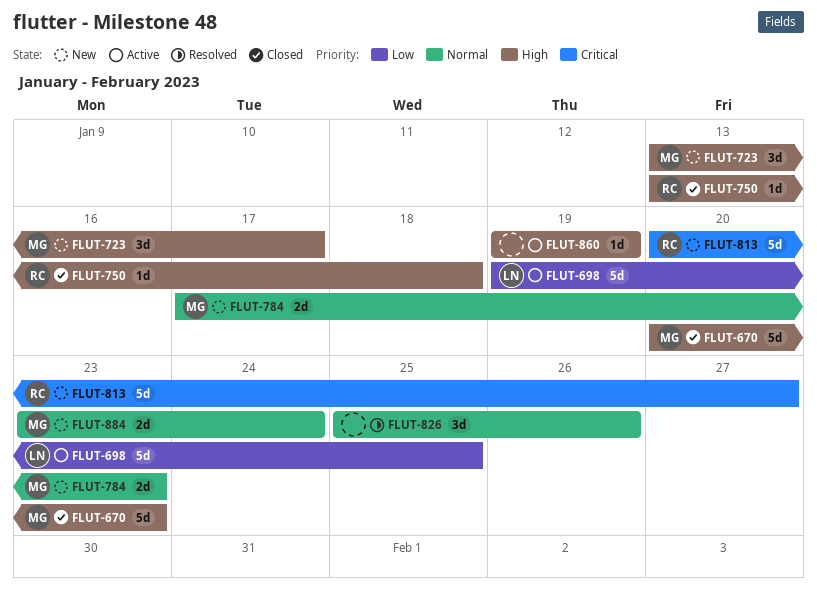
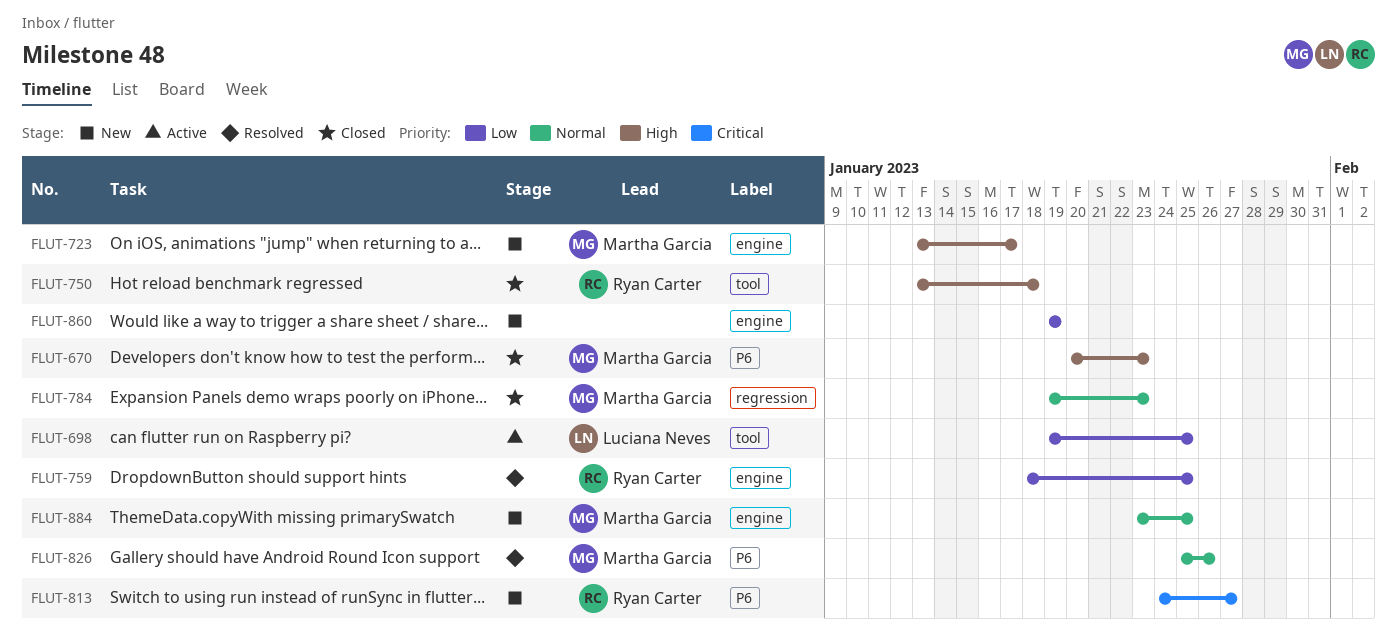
FLUT-759: none -> present
FLUT-784, status: New -> Closed
FLUT-784, start: Jan 17 -> Jan 19
FLUT-813, start: Jan 20 -> Jan 24
FLUT-826, owner: none -> Martha Garcia
FLUT-860, status: Active -> New
FLUT-860, priority: High -> Low
FLUT-884, due: Jan 24 -> Jan 25

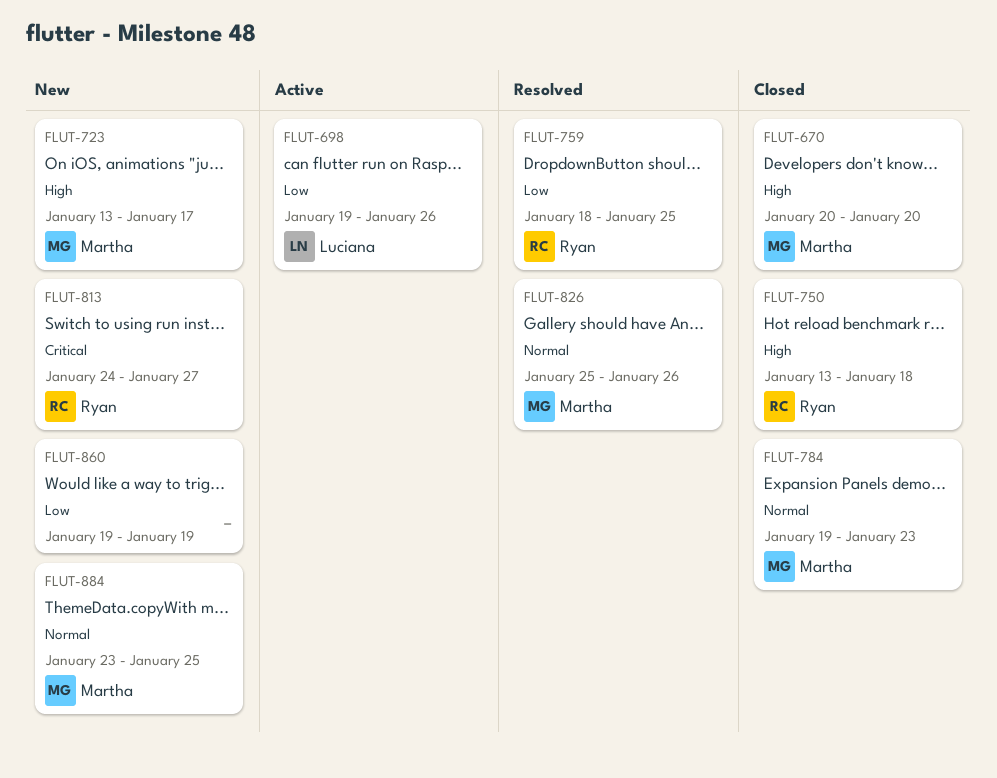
FLUT-670, due: Jan 23 -> Jan 20
FLUT-698, due: Jan 25 -> Jan 26

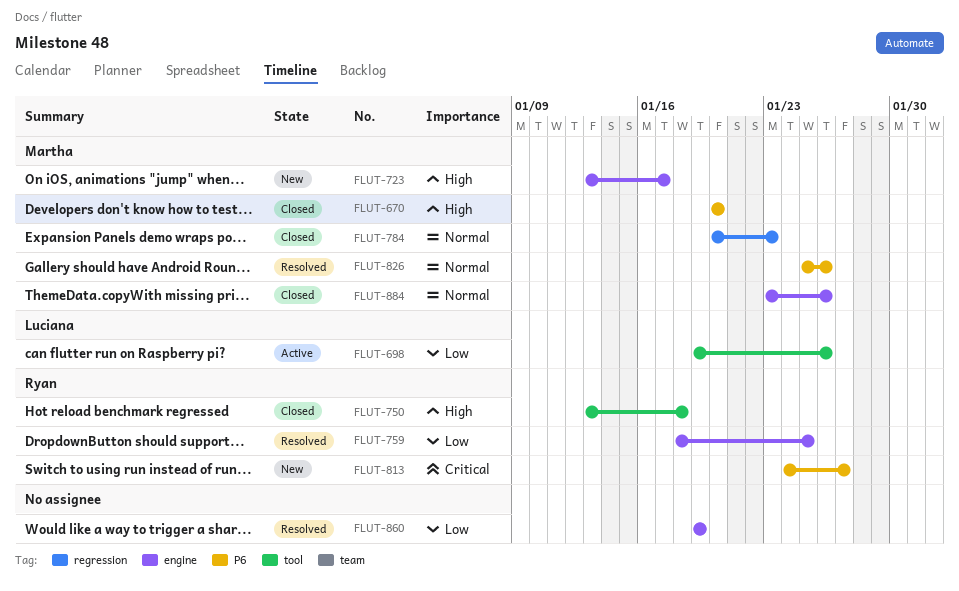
FLUT-784, start: Jan 19 -> Jan 20
FLUT-860, status: New -> Resolved
FLUT-884, status: New -> Closed
FLUT-884, due: Jan 25 -> Jan 26

